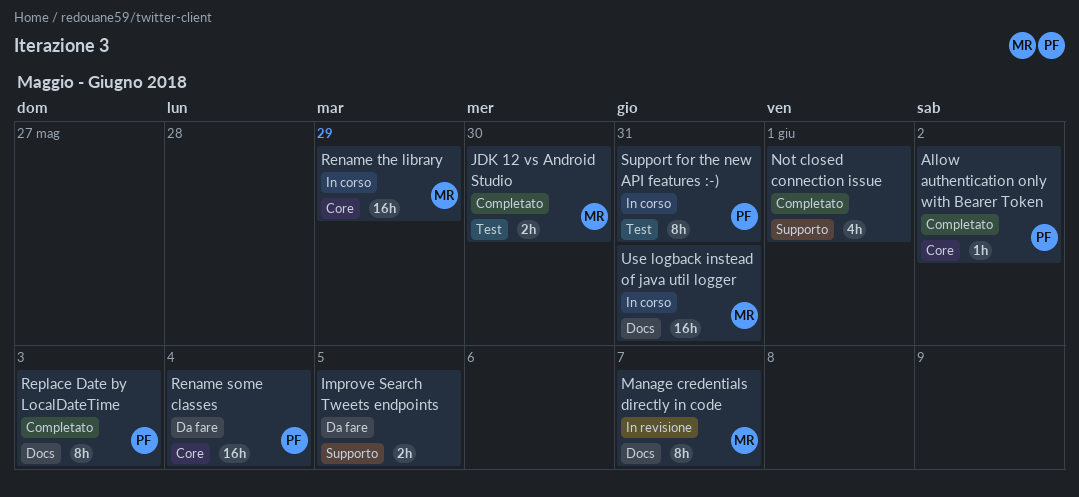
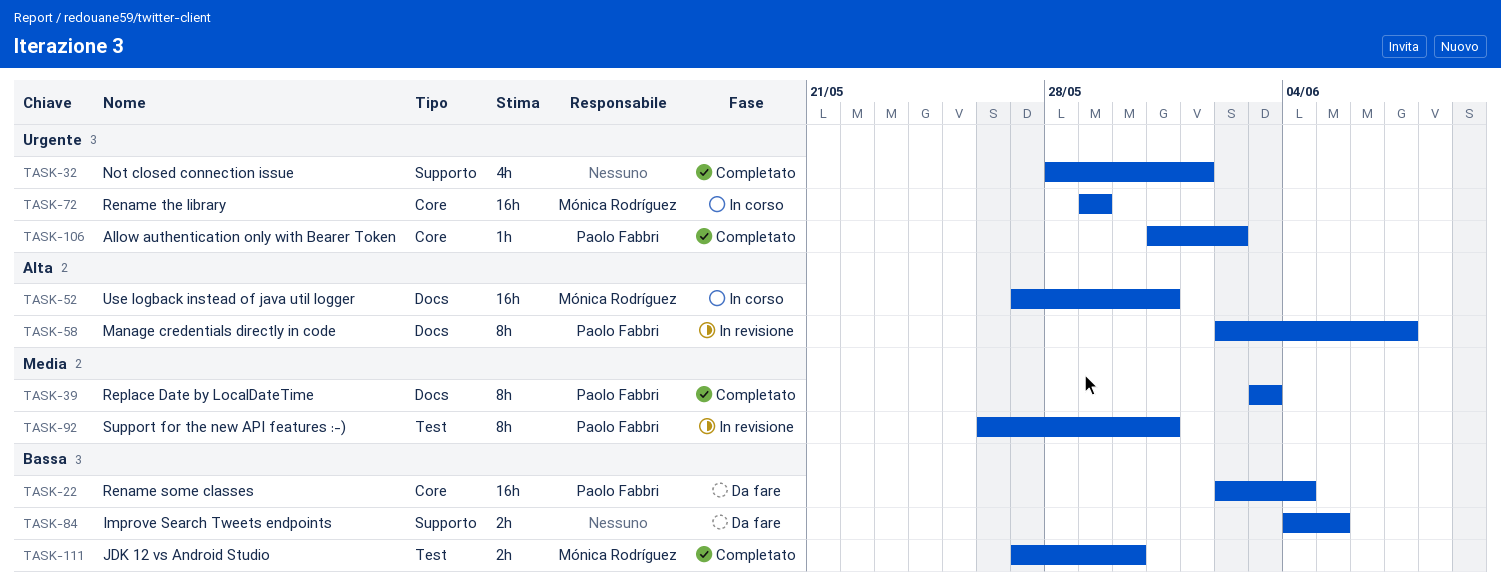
Manage credentials directly in code, owner: Mónica Rodríguez -> Paolo Fabbri
Support for the new API features :-), status: In corso -> In revisione

